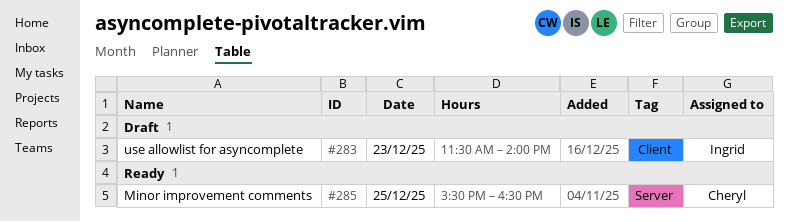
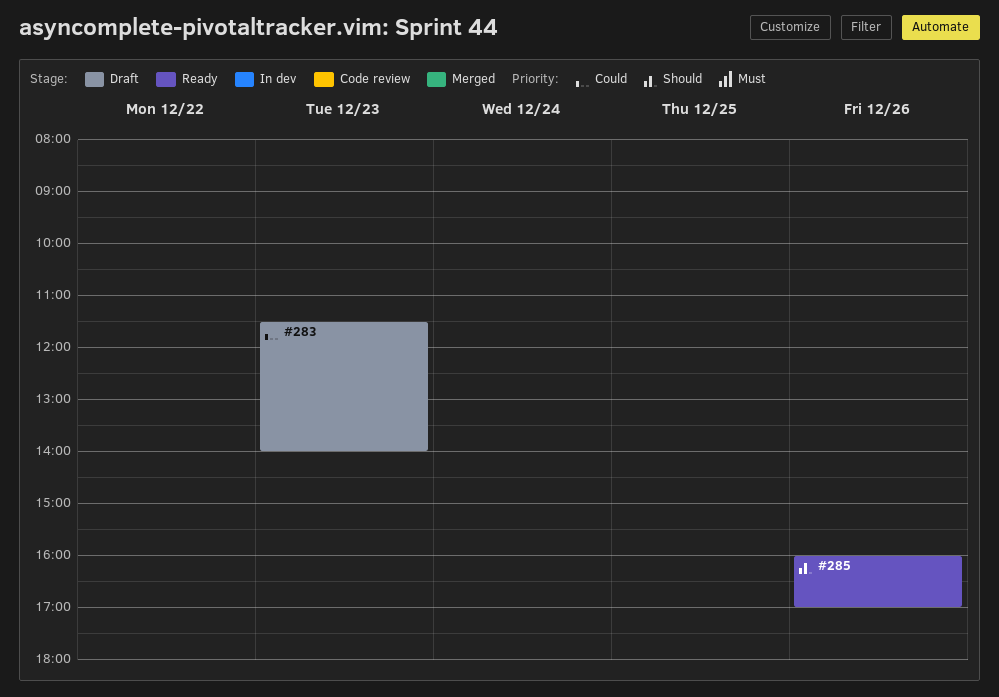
#285, day: Dec 25 -> Dec 26
#285, begins: 15:30 -> 16:00
#285, ends: 16:30 -> 17:00

